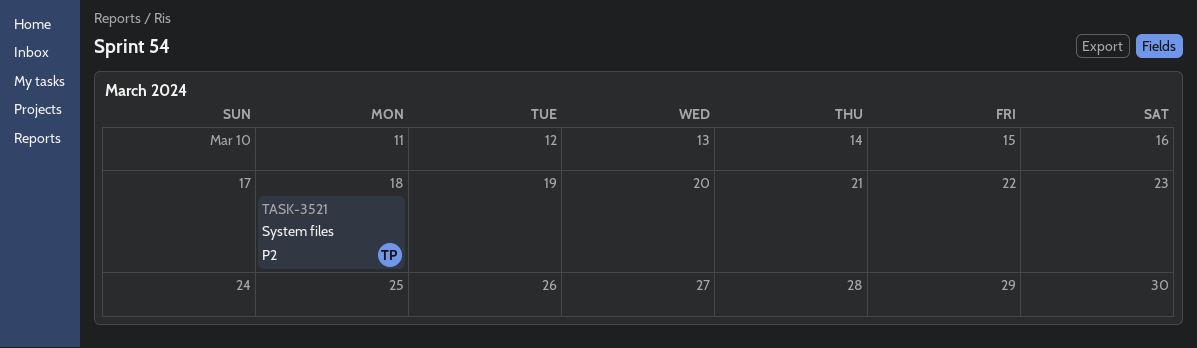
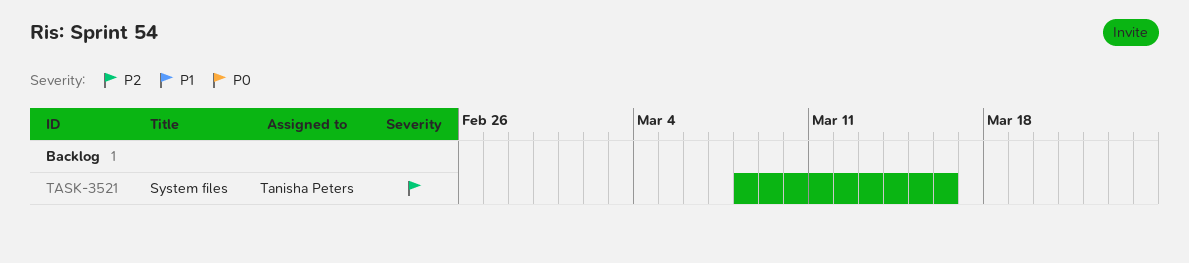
TASK-3521, due: Mar 18 -> Mar 16

